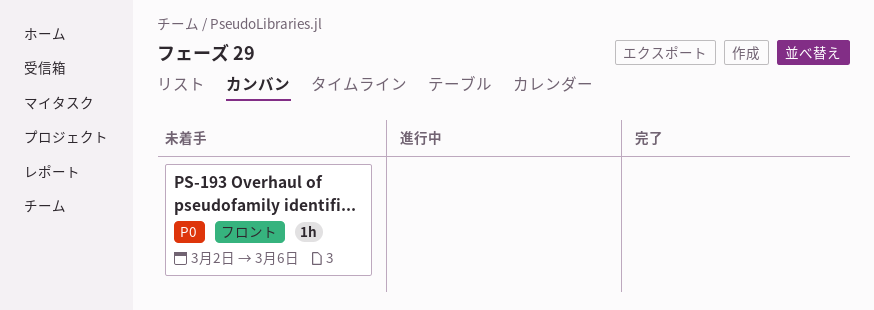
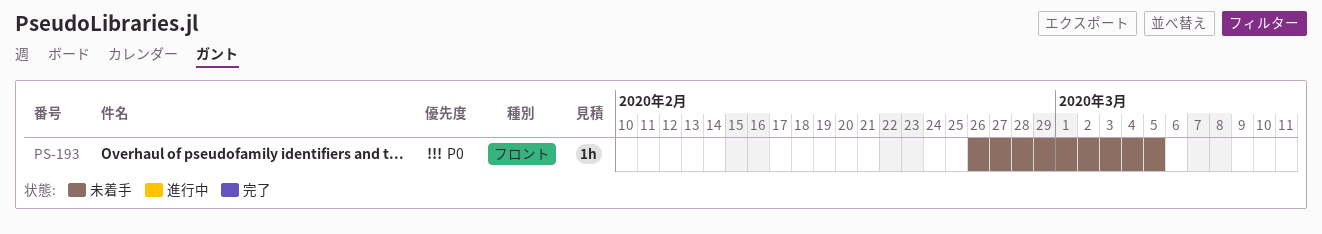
PS-193, start: Mar 2 -> Feb 26
PS-193, due: Mar 6 -> Mar 5

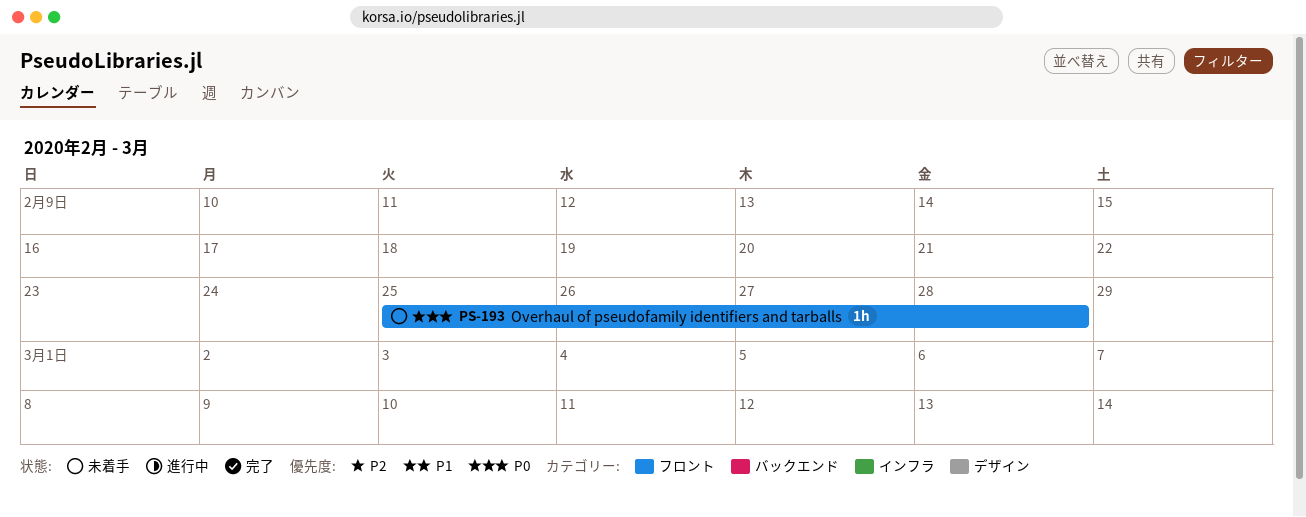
PS-193, start: Feb 26 -> Feb 25
PS-193, due: Mar 5 -> Feb 28

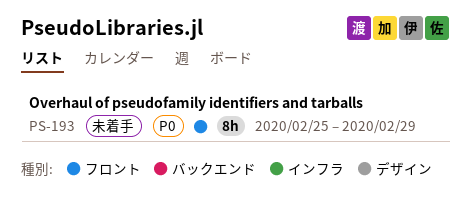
PS-193, estimate: 1h -> 8h
PS-193, due: Feb 28 -> Feb 29

